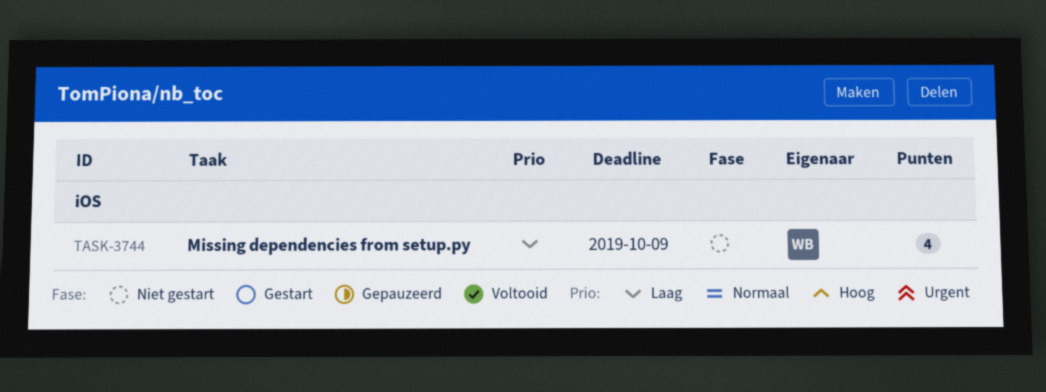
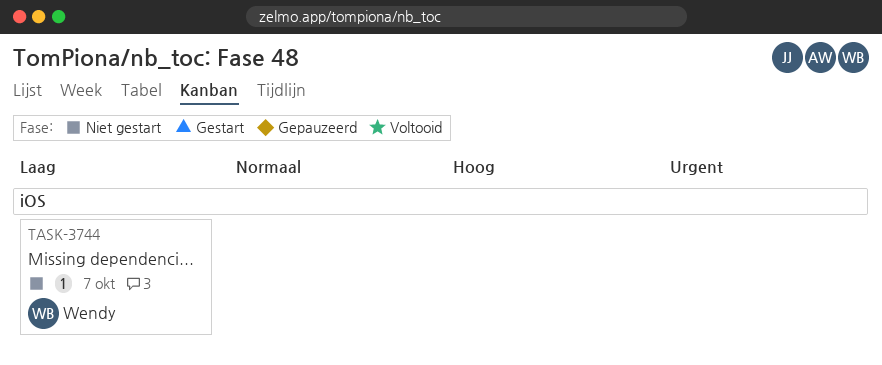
TASK-3744, estimate: 4 -> 1
TASK-3744, due: Oct 9 -> Oct 7

